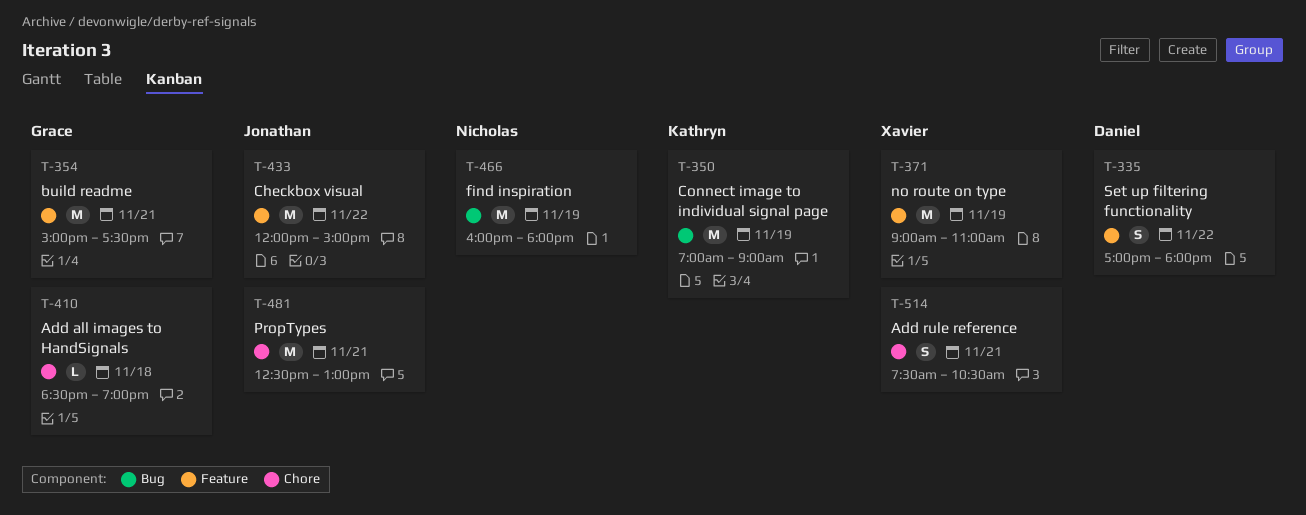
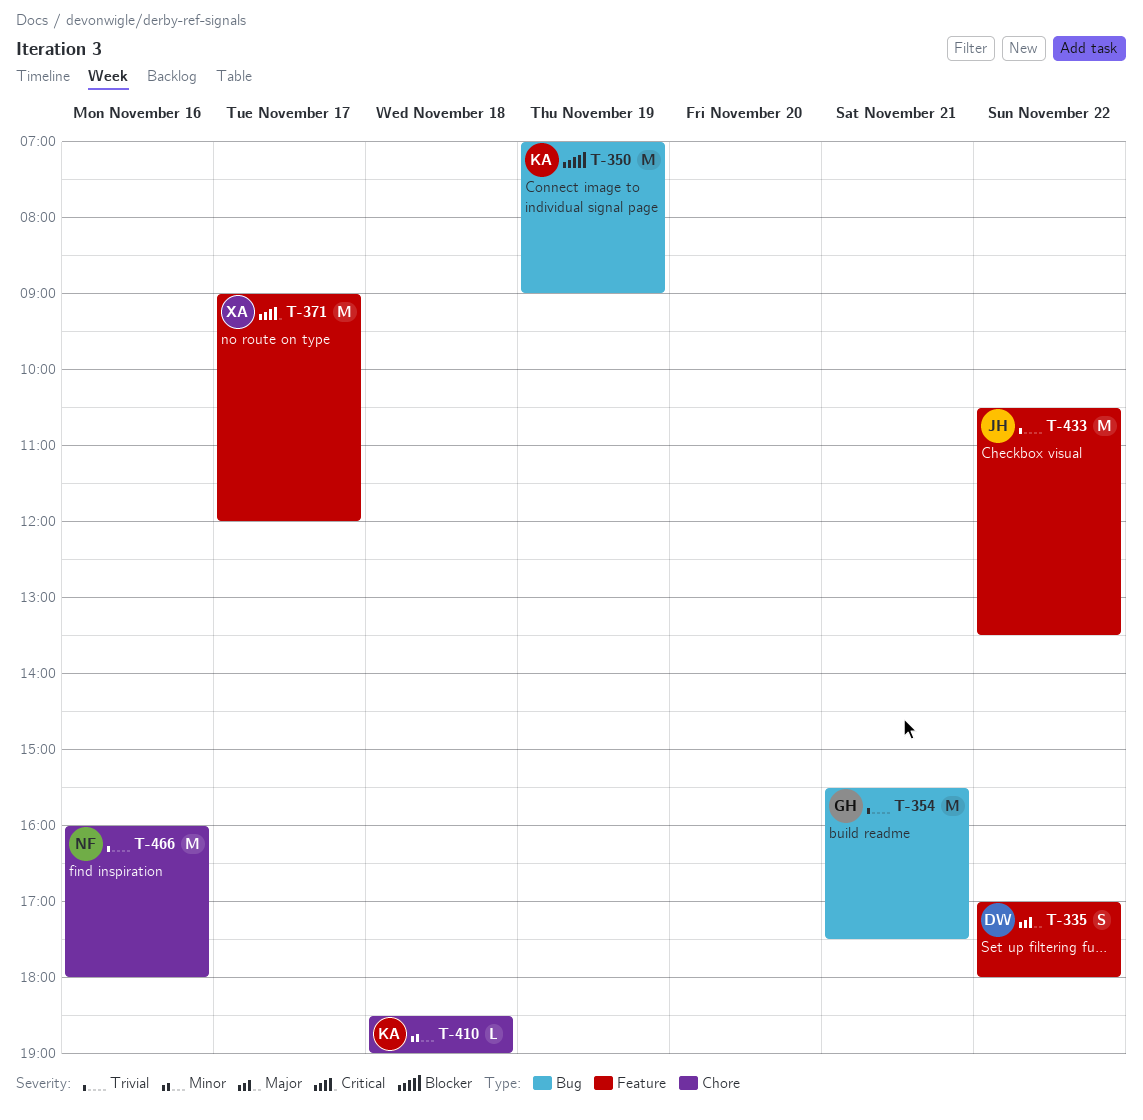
T-354, label: Feature -> Bug
T-354, begins: 15:00 -> 15:30
T-371, day: Nov 19 -> Nov 17
T-371, ends: 11:00 -> 12:00
T-410, owner: Grace -> Kathryn
T-433, begins: 12:00 -> 10:30
T-433, ends: 15:00 -> 13:30
T-466, label: Bug -> Chore
T-466, day: Nov 19 -> Nov 16
T-481: present -> none
T-514: present -> none

